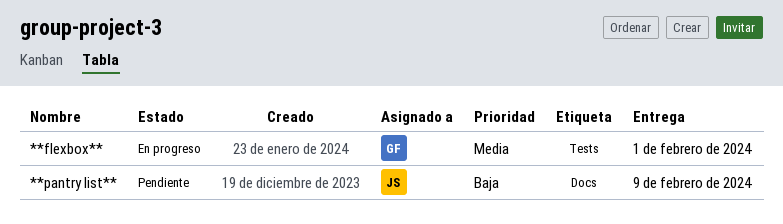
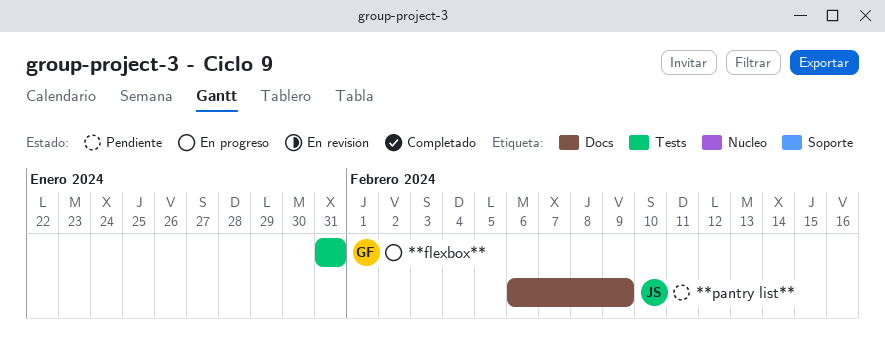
**flexbox**, due: Feb 1 -> Jan 31

